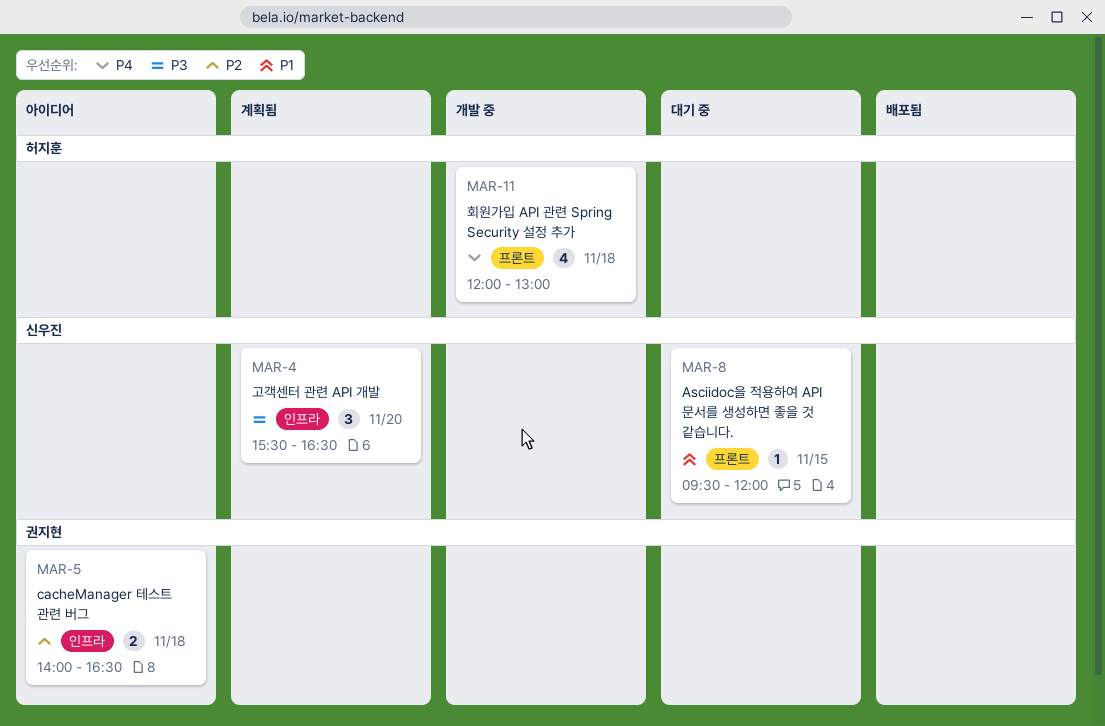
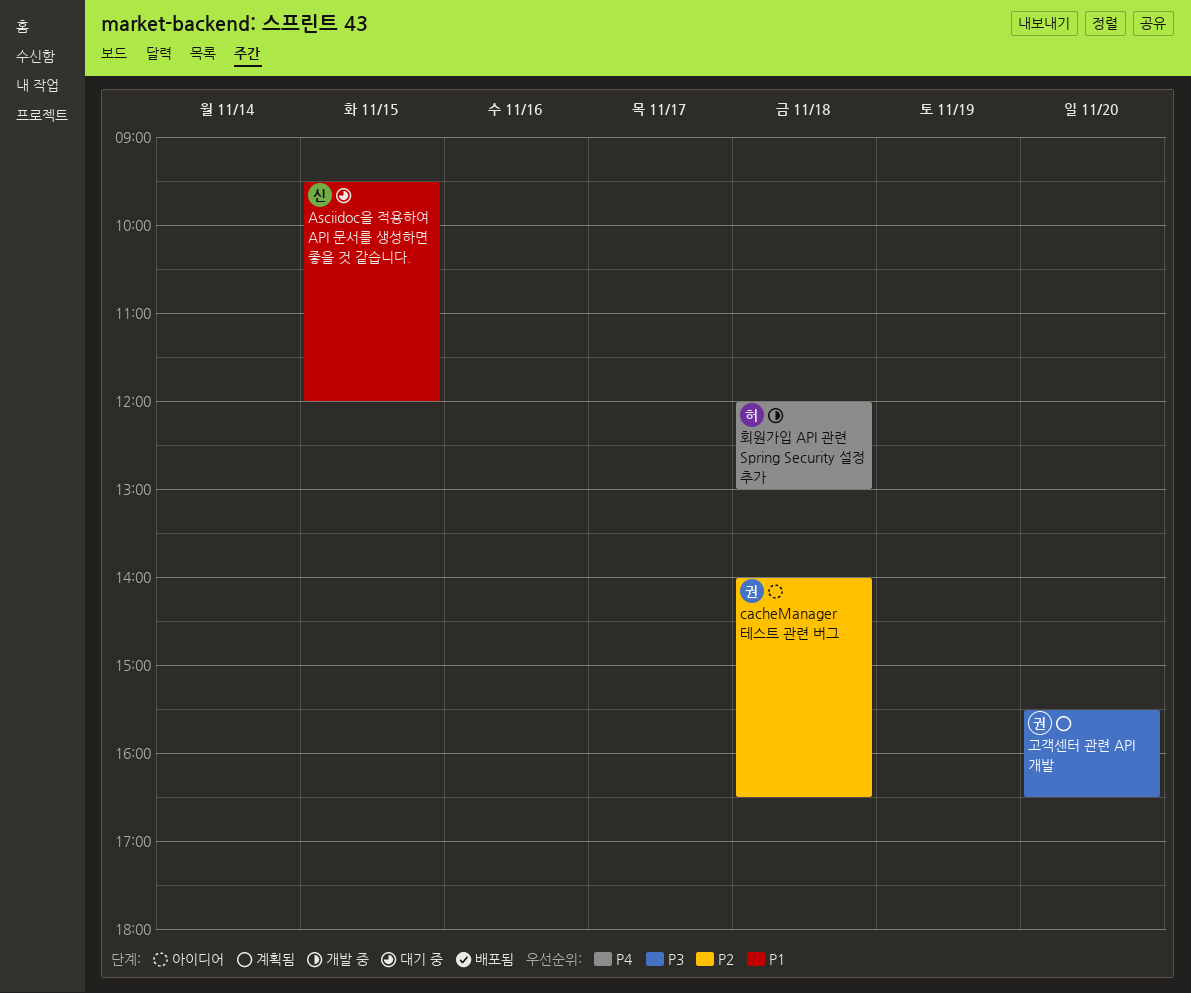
고객센터 관련 API 개발, owner: 신우진 -> 권지현

